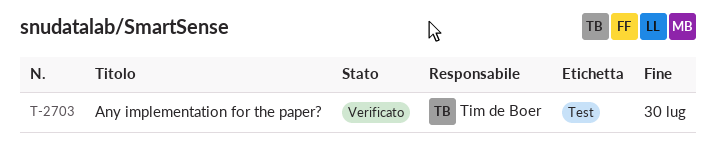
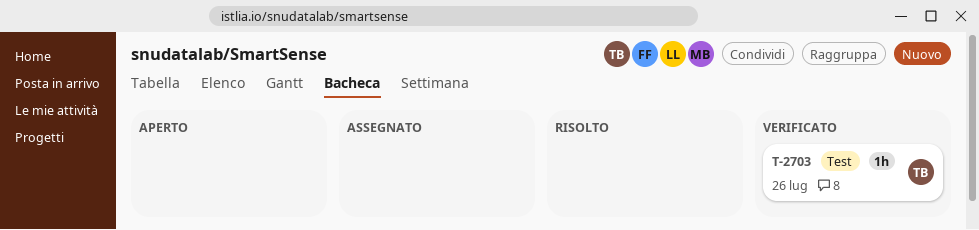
T-2703, due: Jul 30 -> Jul 26

